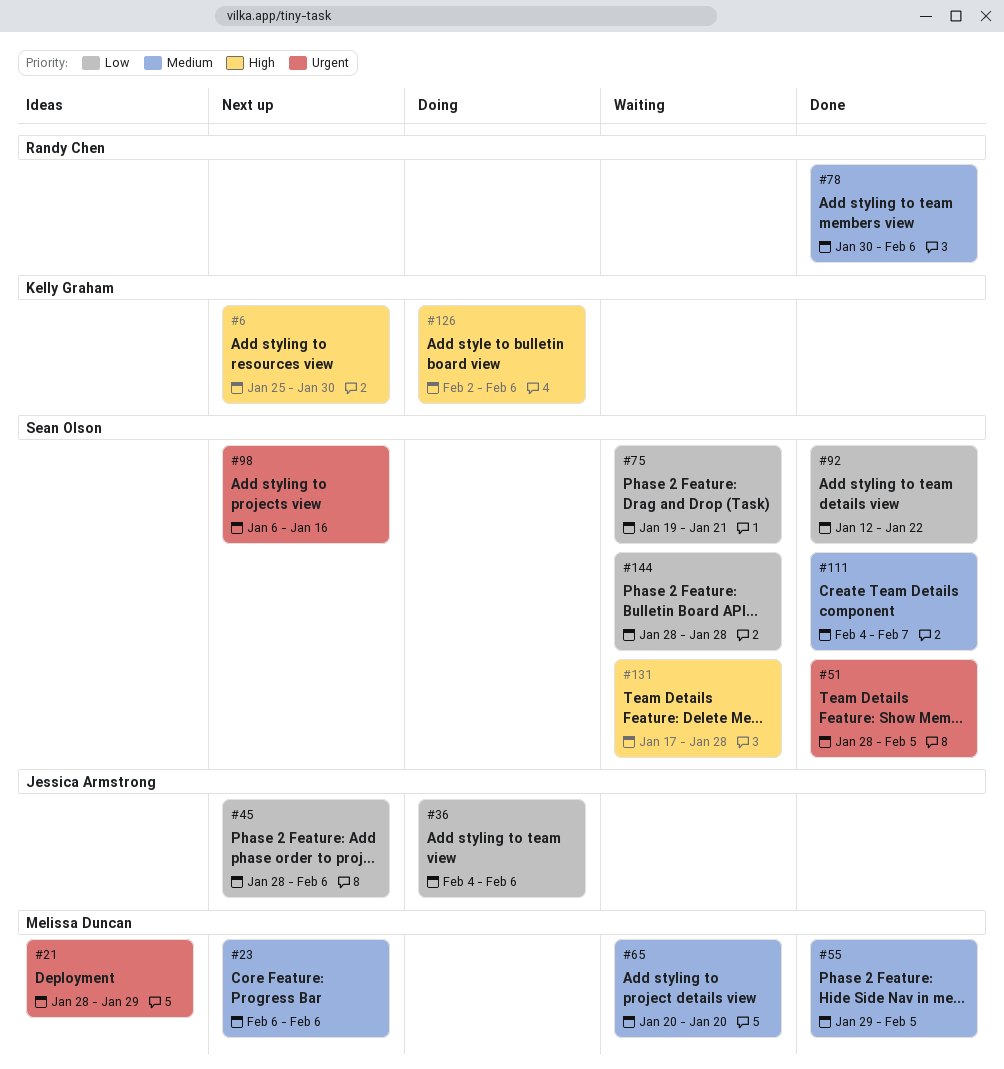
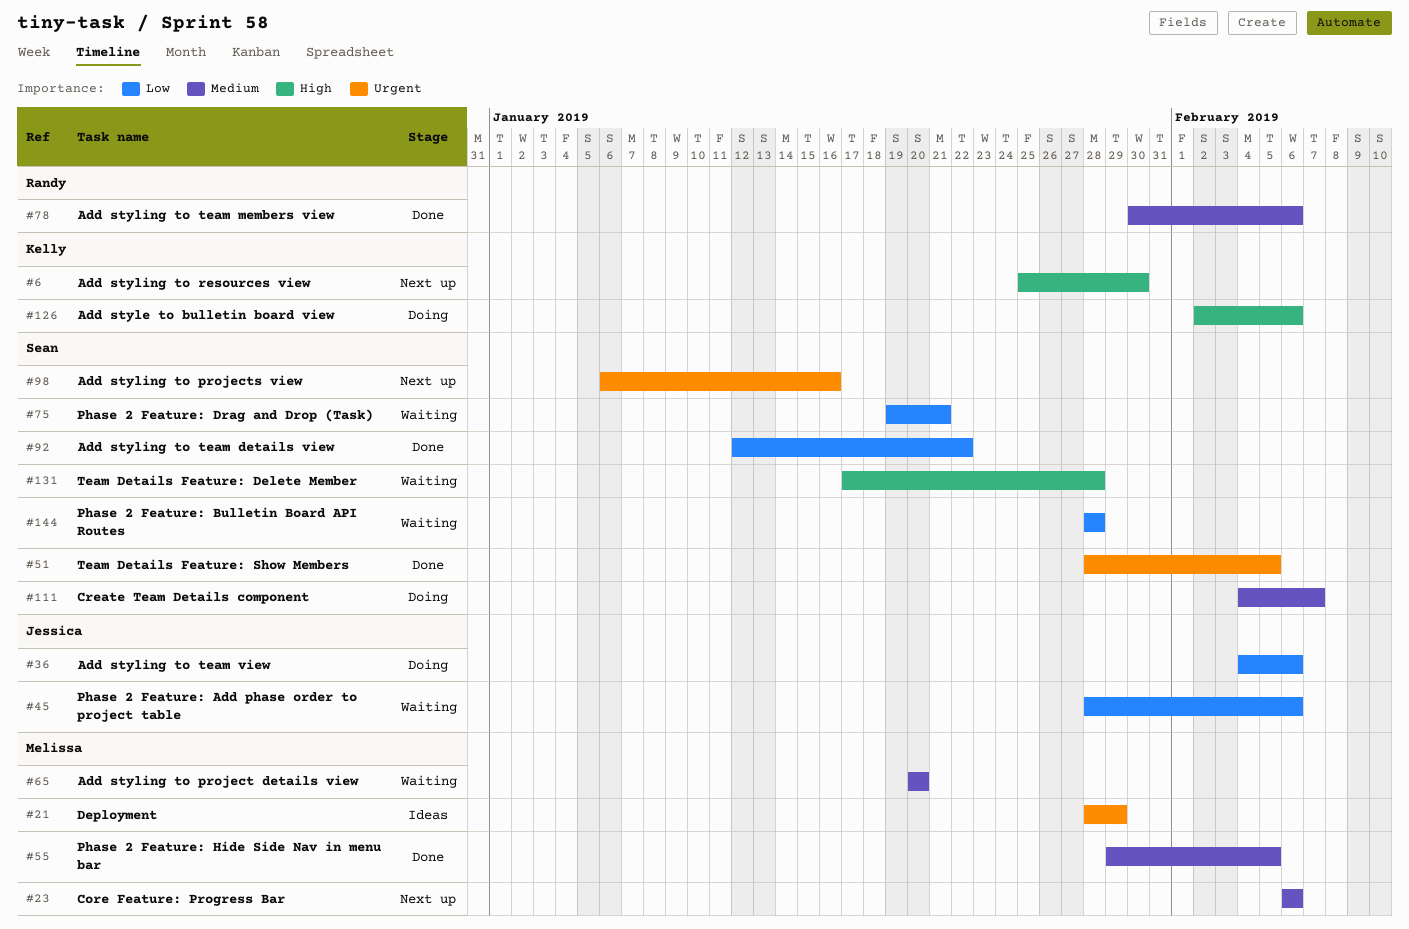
#45, status: Next up -> Waiting
#111, status: Done -> Doing

